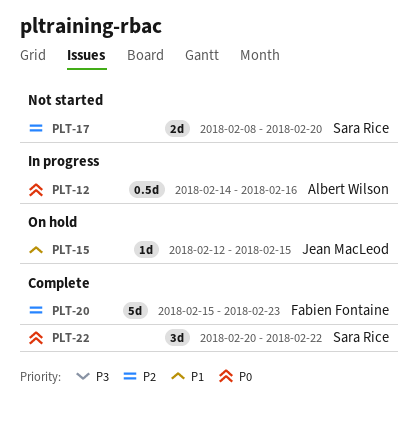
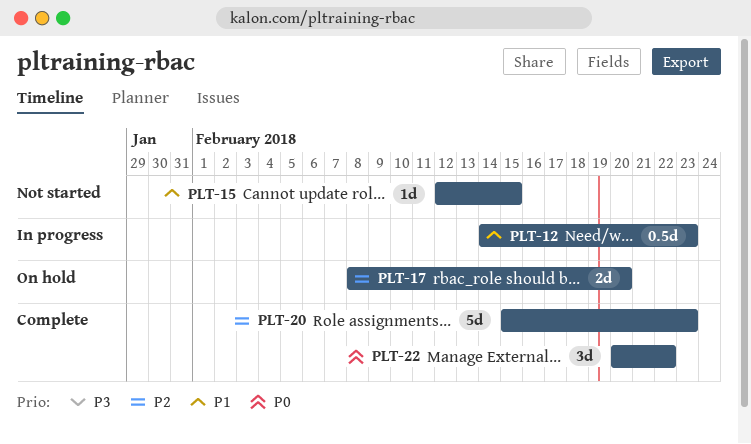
PLT-12, priority: P0 -> P1
PLT-12, due: Feb 16 -> Feb 23
PLT-15, status: On hold -> Not started
PLT-17, status: Not started -> On hold

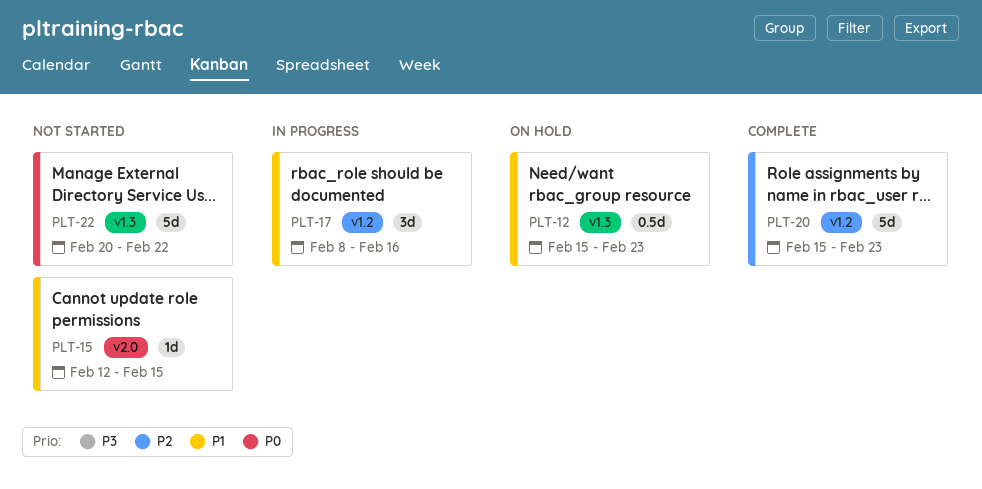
PLT-12, status: In progress -> On hold
PLT-12, start: Feb 14 -> Feb 15
PLT-17, status: On hold -> In progress
PLT-17, priority: P2 -> P1
PLT-17, estimate: 2d -> 3d
PLT-17, due: Feb 20 -> Feb 16
PLT-22, status: Complete -> Not started
PLT-22, estimate: 3d -> 5d

